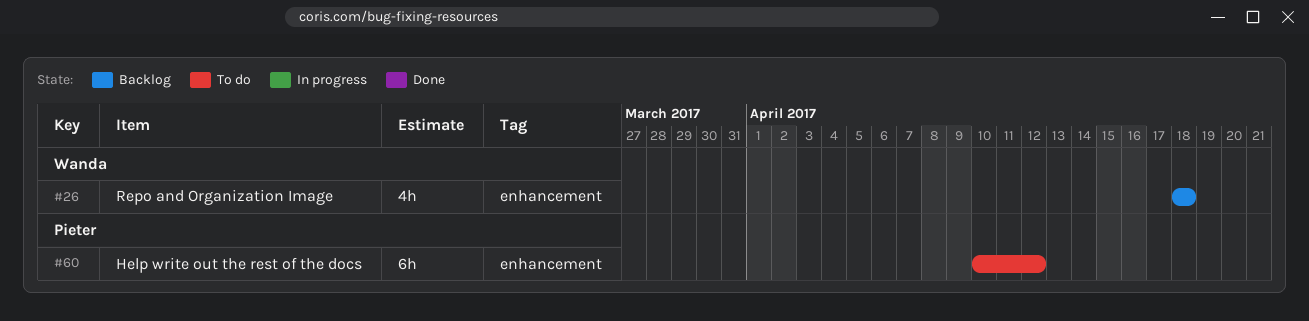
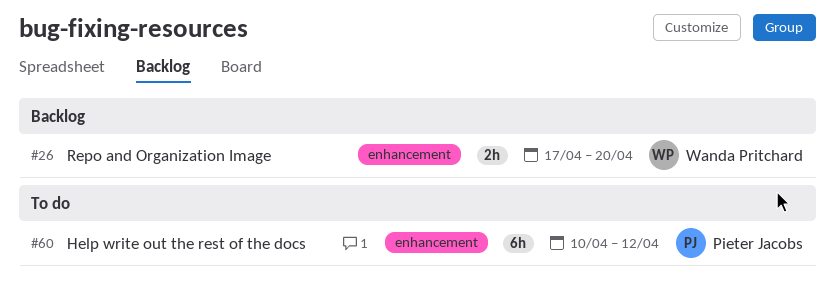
#26, estimate: 4h -> 2h
#26, start: Apr 18 -> Apr 17
#26, due: Apr 18 -> Apr 20

